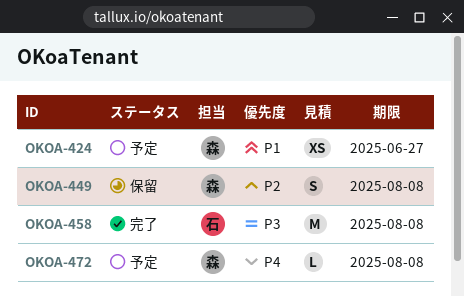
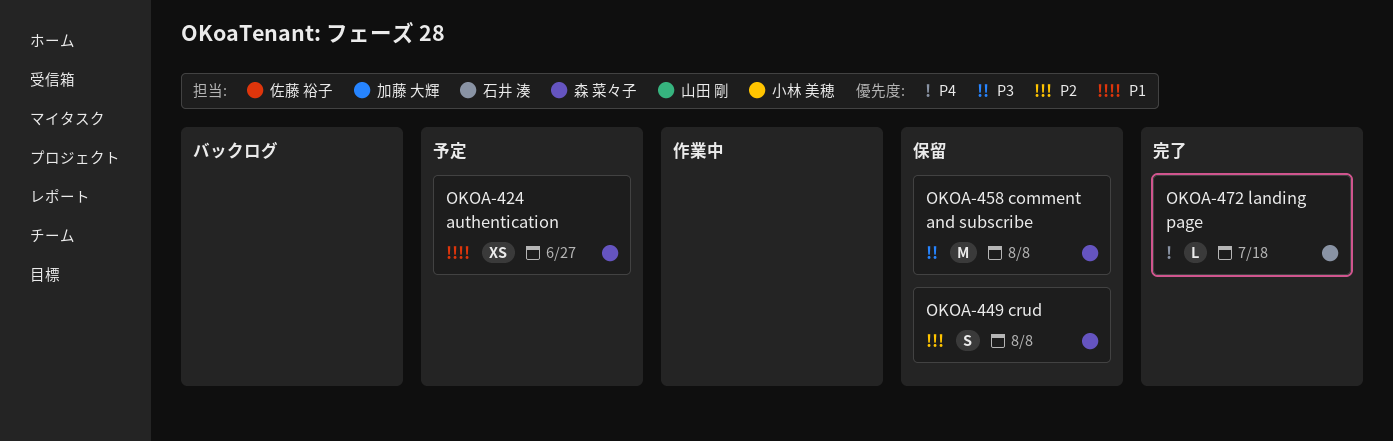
OKOA-458, status: 完了 -> 保留
OKOA-458, owner: 石井 湊 -> 森 菜々子
OKOA-472, status: 予定 -> 完了
OKOA-472, owner: 森 菜々子 -> 石井 湊
OKOA-472, due: Aug 8 -> Jul 18

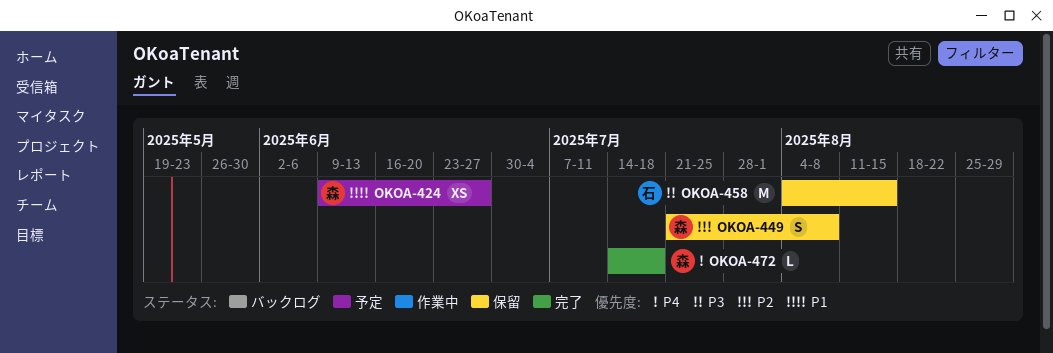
OKOA-458, owner: 森 菜々子 -> 石井 湊
OKOA-458, due: Aug 8 -> Aug 15
OKOA-472, owner: 石井 湊 -> 森 菜々子

